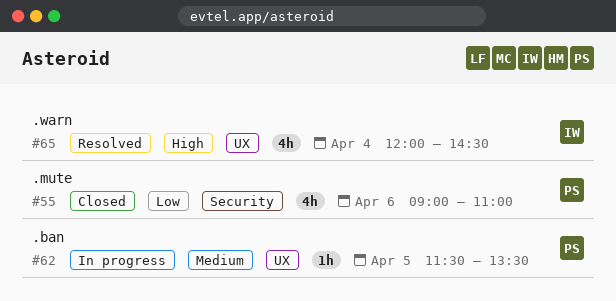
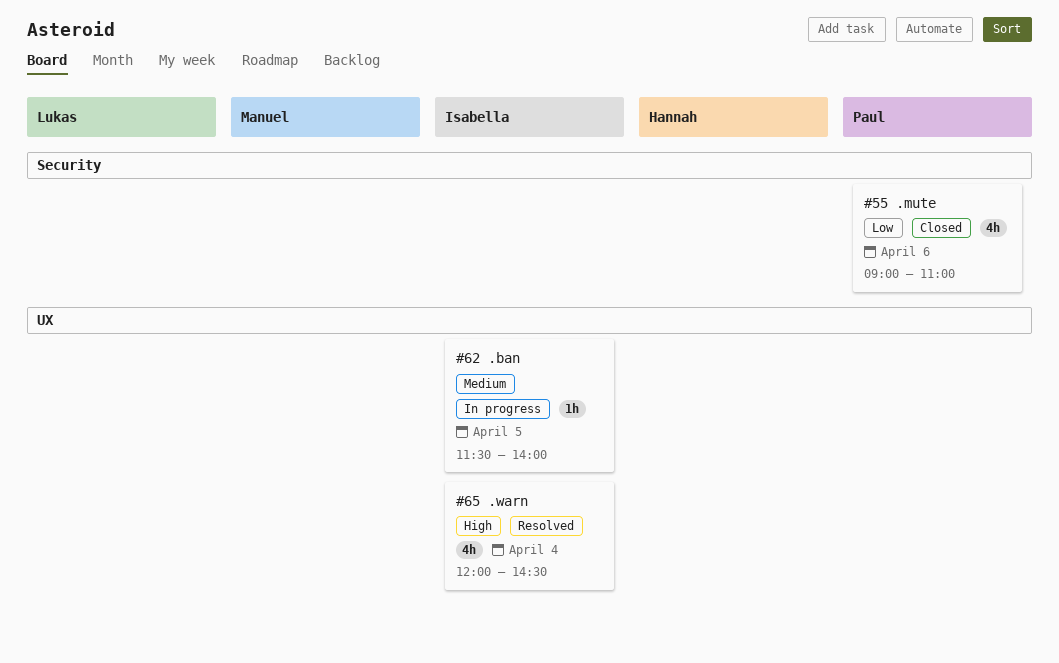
#62, owner: Paul -> Isabella
#62, ends: 13:30 -> 14:00

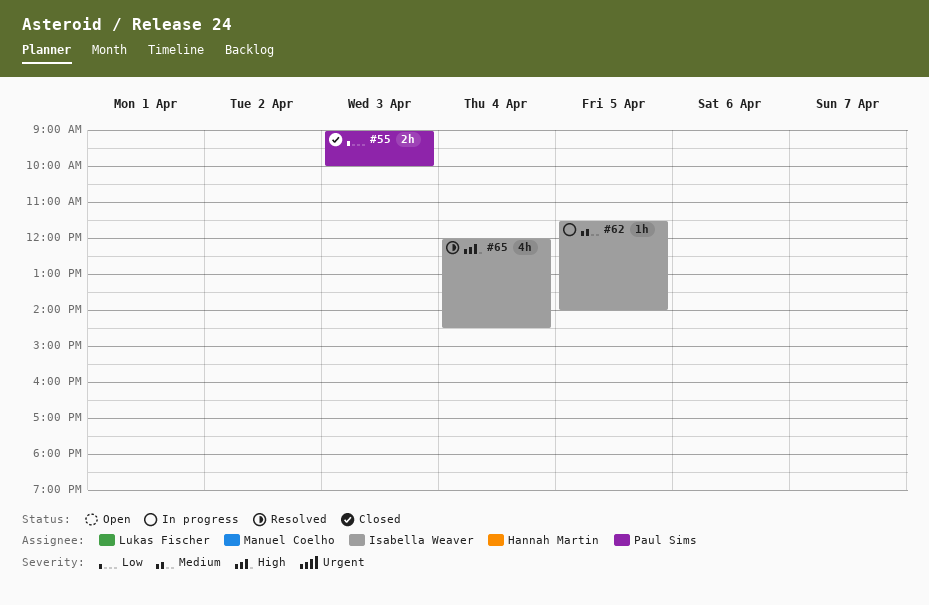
#55, estimate: 4h -> 2h
#55, day: Apr 6 -> Apr 3
#55, ends: 11:00 -> 10:00

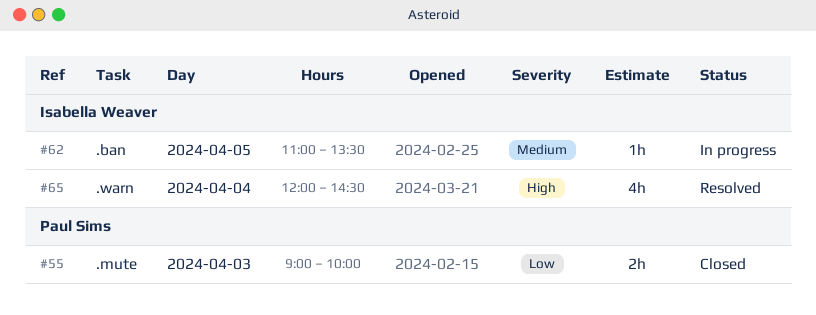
#62, begins: 11:30 -> 11:00
#62, ends: 14:00 -> 13:30

